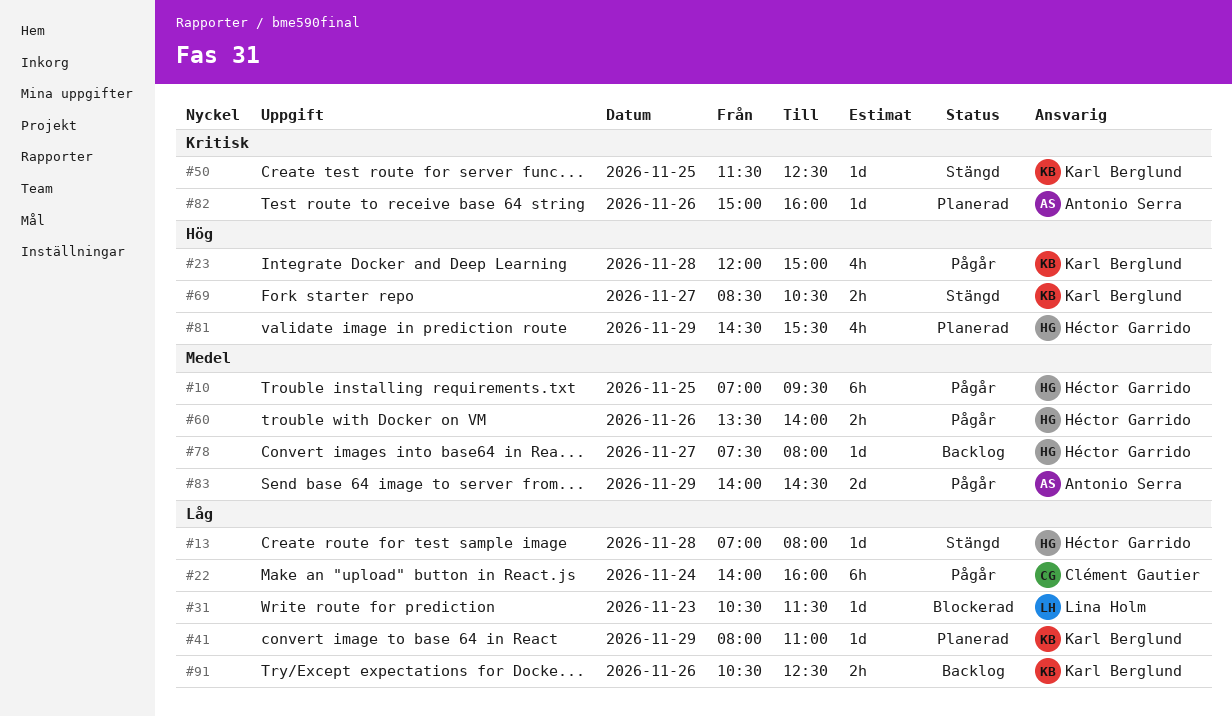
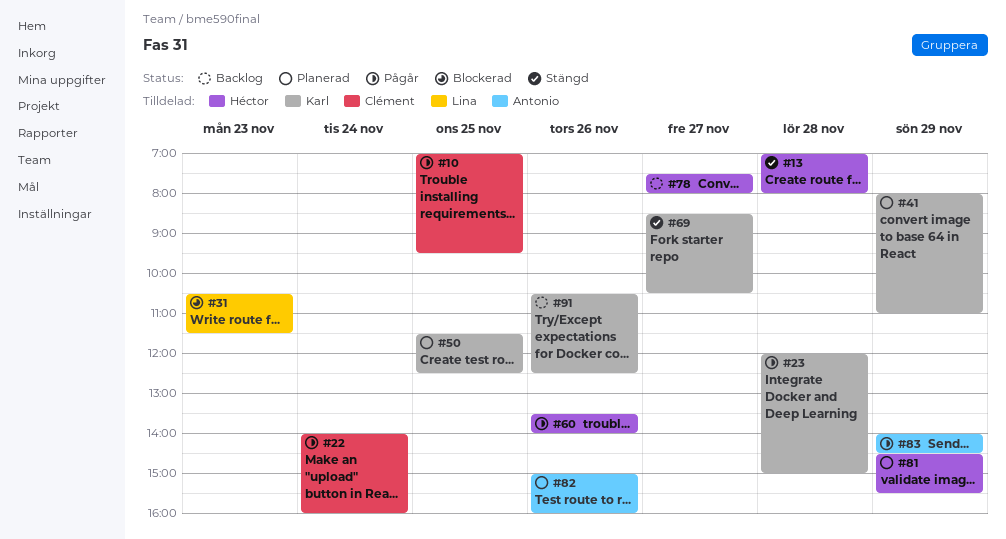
#10, owner: Héctor Garrido -> Clément Gautier
#50, status: Stängd -> Planerad

